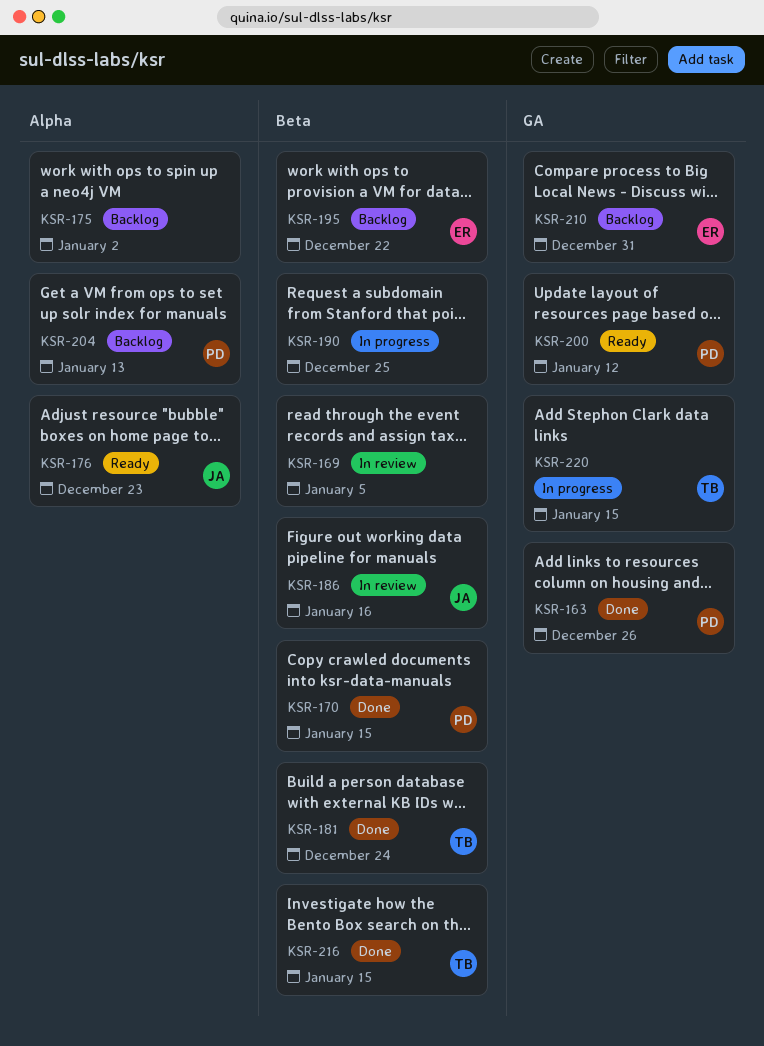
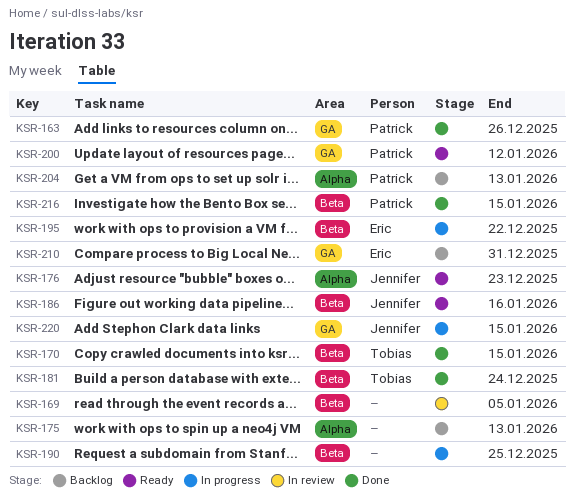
KSR-170, owner: Patrick -> Tobias
KSR-175, due: Jan 2 -> Jan 13
KSR-186, status: In review -> Ready
KSR-195, status: Backlog -> In progress
KSR-216, owner: Tobias -> Patrick
KSR-220, owner: Tobias -> Jennifer

